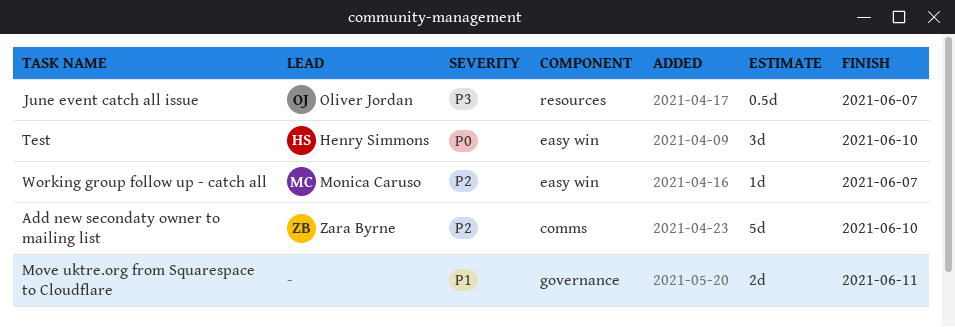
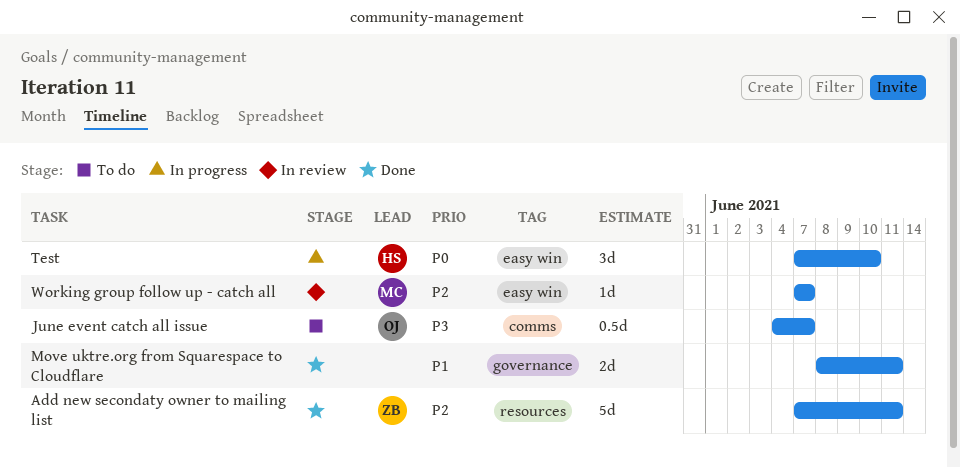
Add new secondaty owner to mailing list, label: comms -> resources
Add new secondaty owner to mailing list, due: Jun 10 -> Jun 11
June event catch all issue, label: resources -> comms

